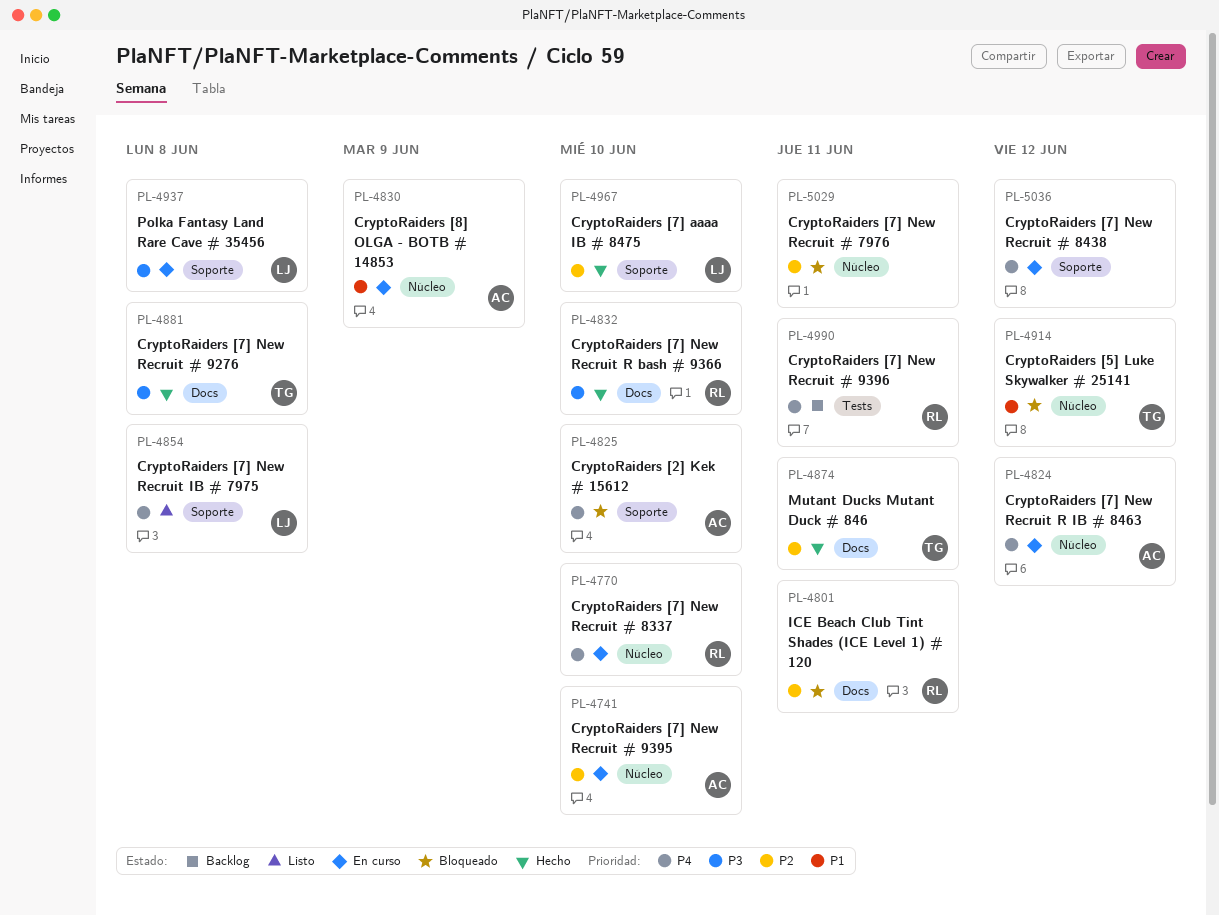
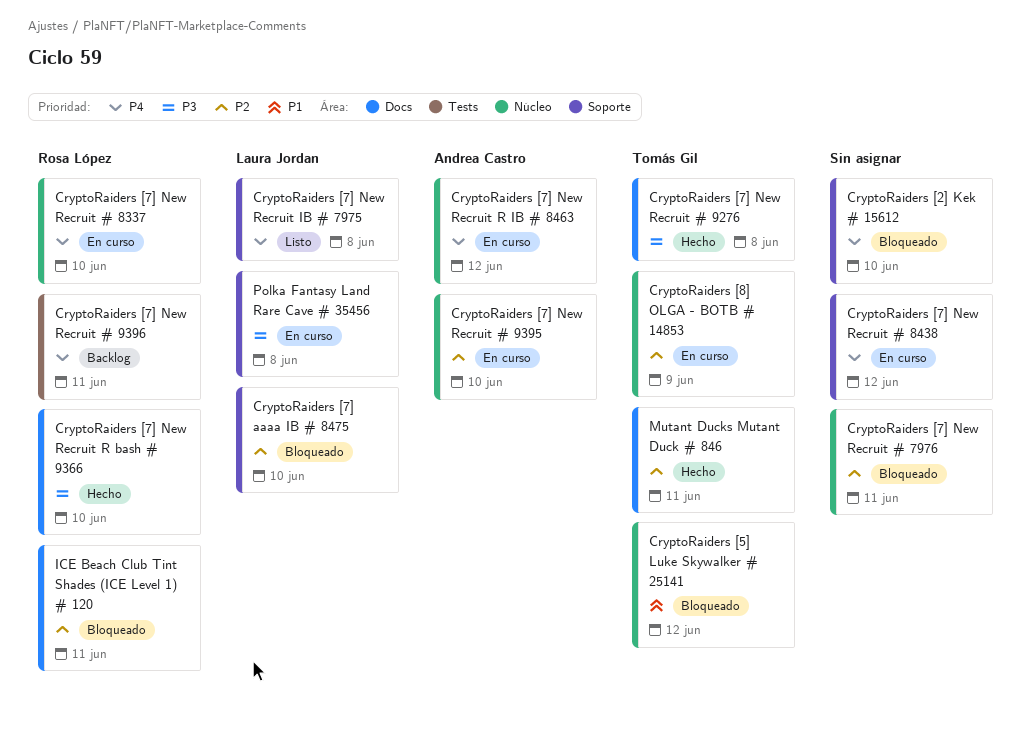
CryptoRaiders [2] Kek # 15612, owner: Andrea Castro -> none
CryptoRaiders [7] aaaa IB # 8475, status: Hecho -> Bloqueado
CryptoRaiders [8] OLGA - BOTB # 14853, owner: Andrea Castro -> Tomás Gil
CryptoRaiders [8] OLGA - BOTB # 14853, priority: P1 -> P2

